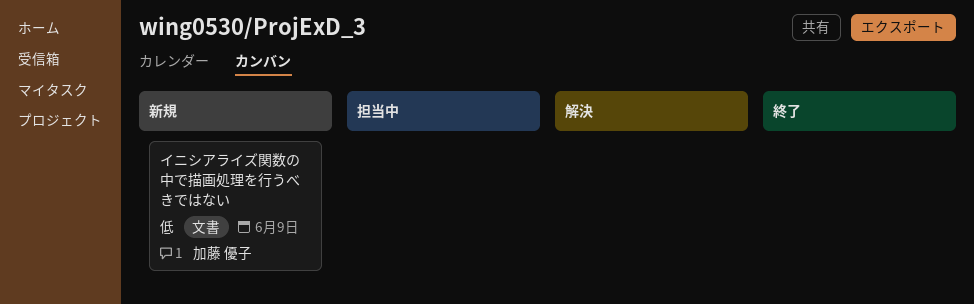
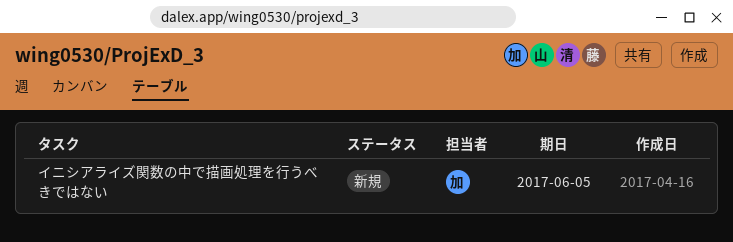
イニシアライズ関数の中で描画処理を行うべきではない, due: Jun 9 -> Jun 5

